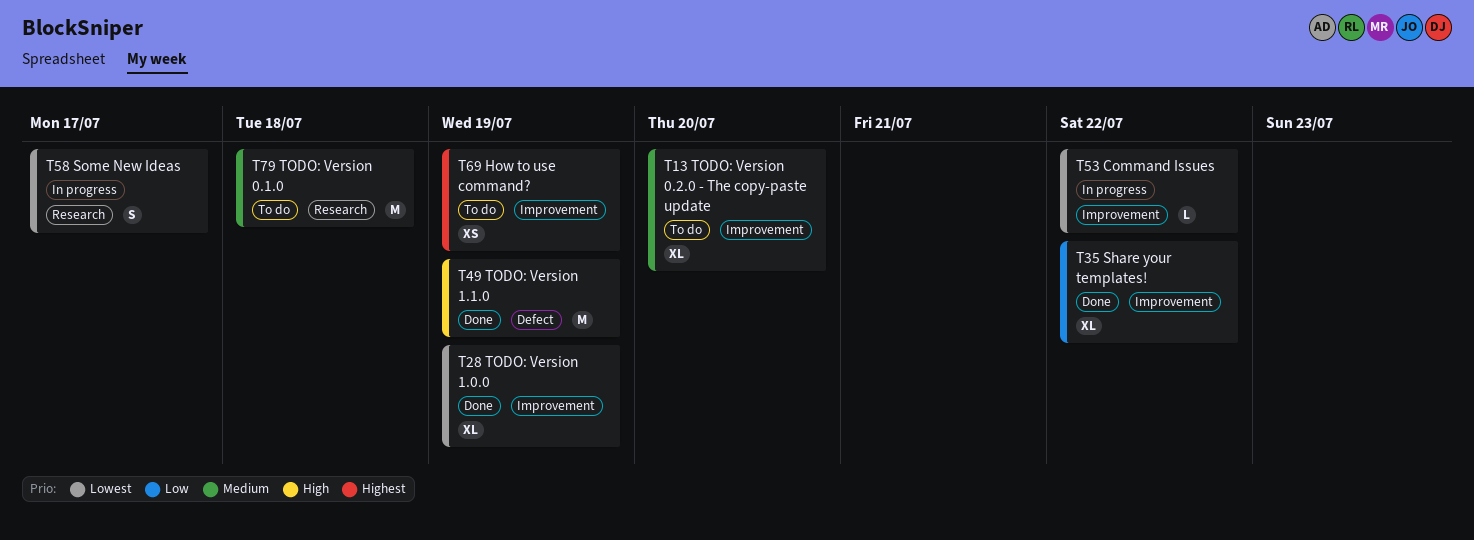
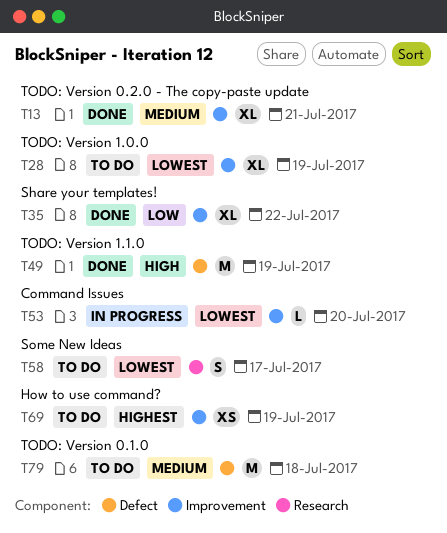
T13, status: To do -> Done
T13, due: Jul 20 -> Jul 21
T28, status: Done -> To do
T53, due: Jul 22 -> Jul 20
T58, status: In progress -> To do
T79, label: Research -> Defect

